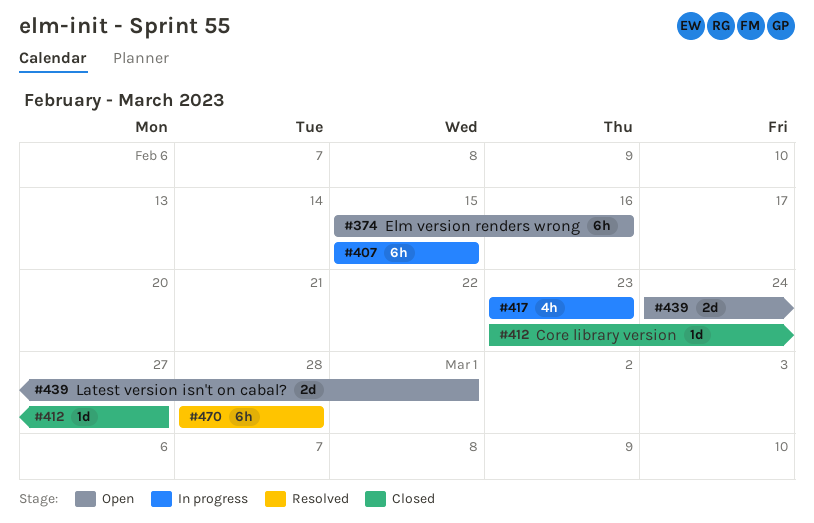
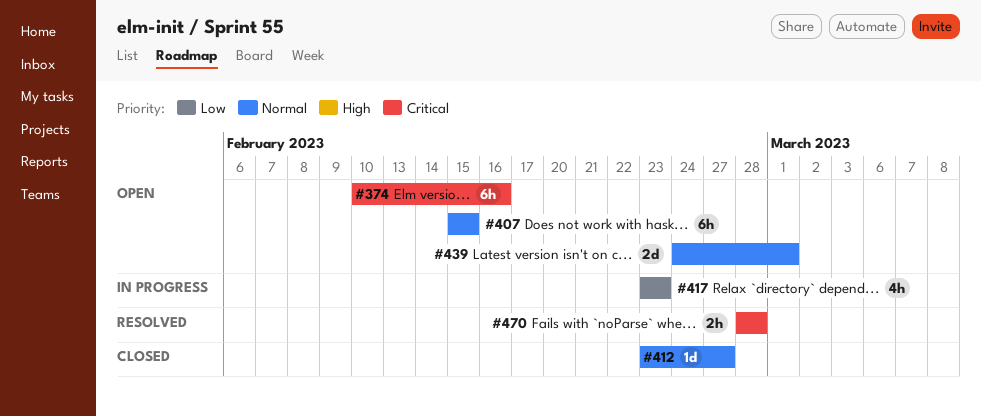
#374, start: Feb 15 -> Feb 10
#407, status: In progress -> Open
#470, estimate: 6h -> 2h

